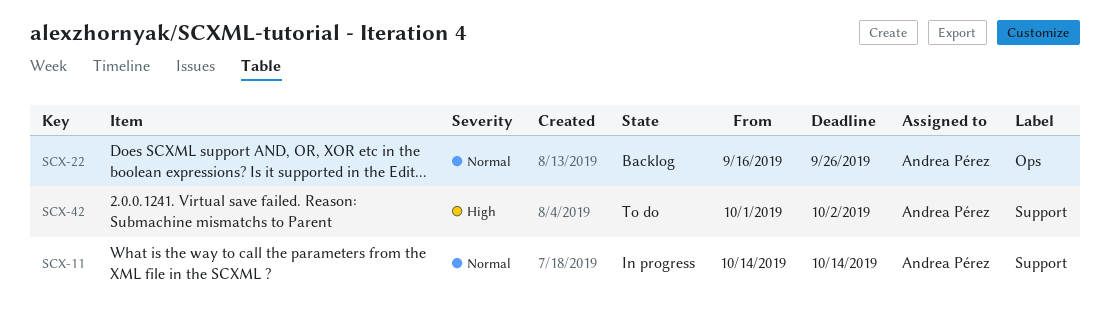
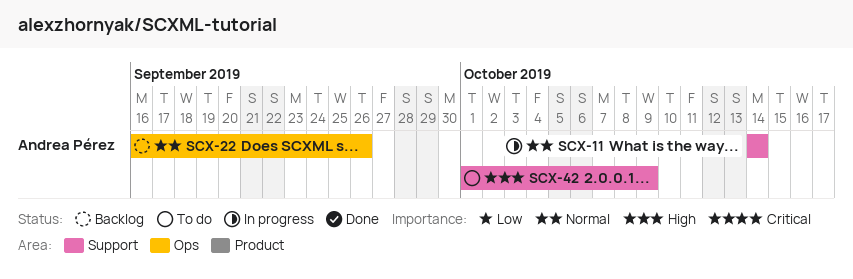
SCX-42, due: Oct 2 -> Oct 9

